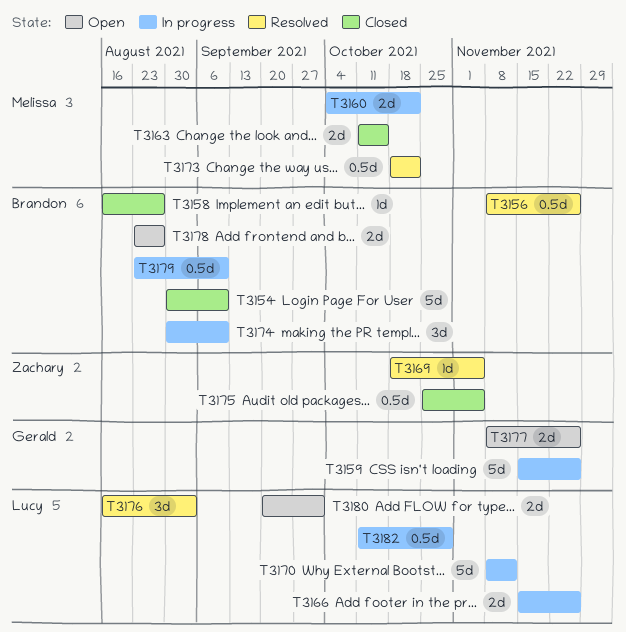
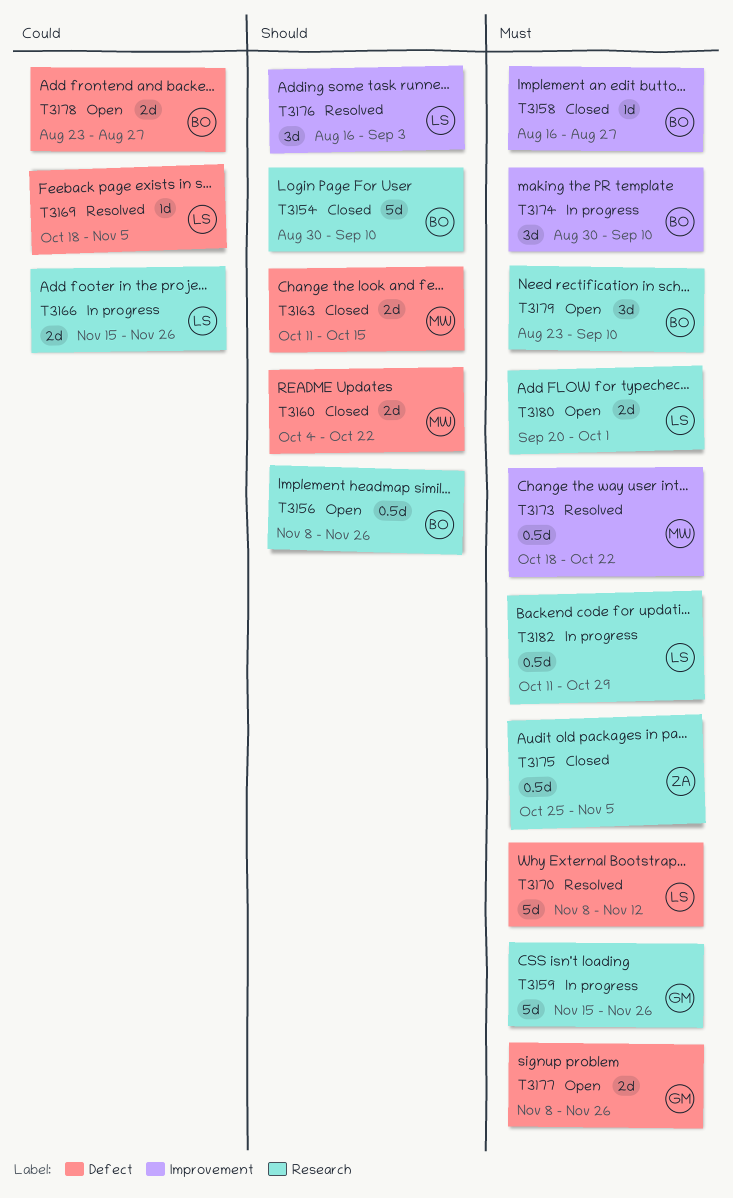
T3156, status: Resolved -> Open
T3160, status: In progress -> Closed
T3169, owner: Zachary -> Lucy
T3170, status: In progress -> Resolved
T3179, status: In progress -> Open
T3179, estimate: 0.5d -> 3d

